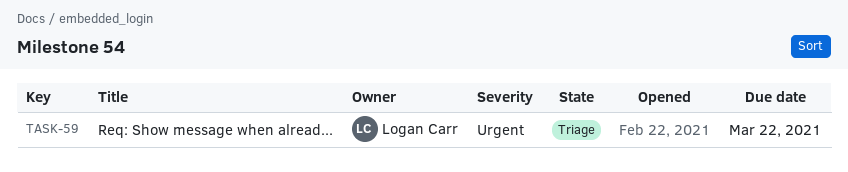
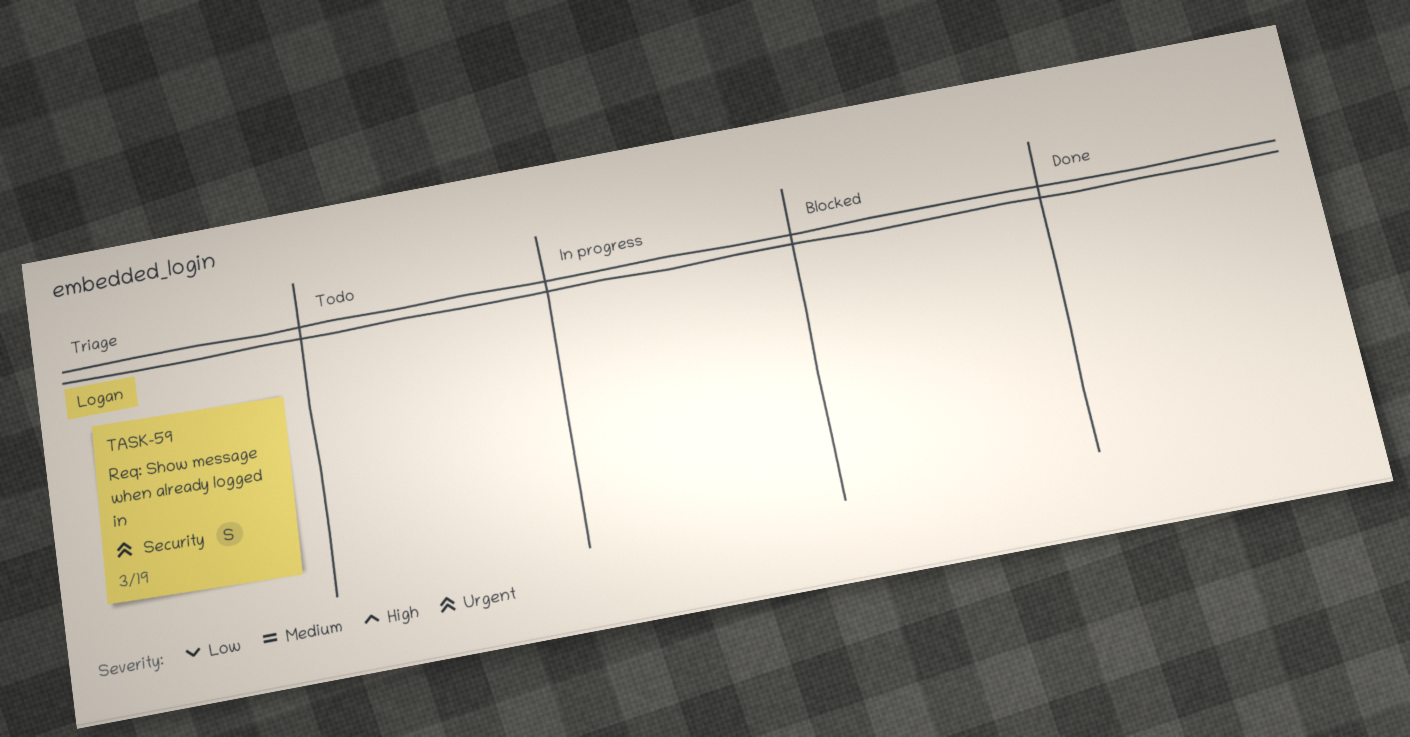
TASK-59, due: Mar 22 -> Mar 19

